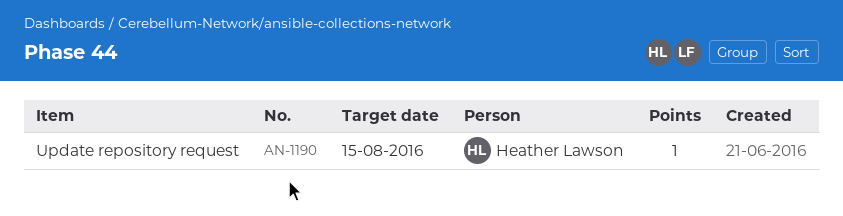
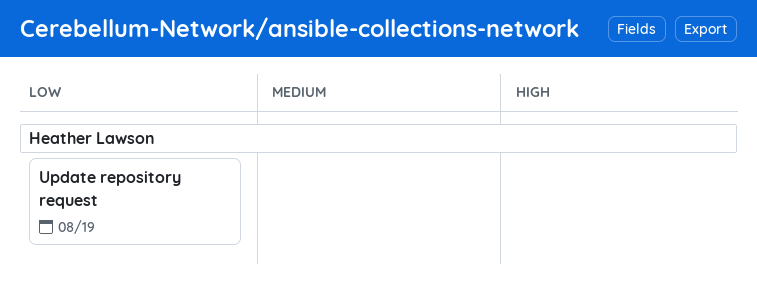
Update repository request, due: Aug 15 -> Aug 19

